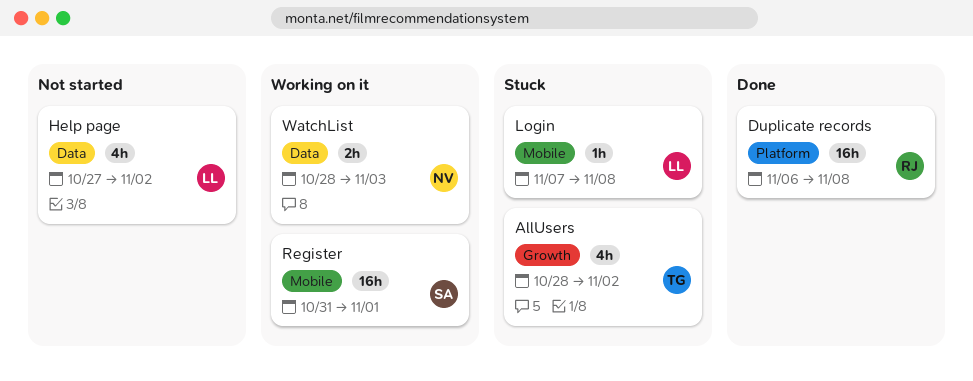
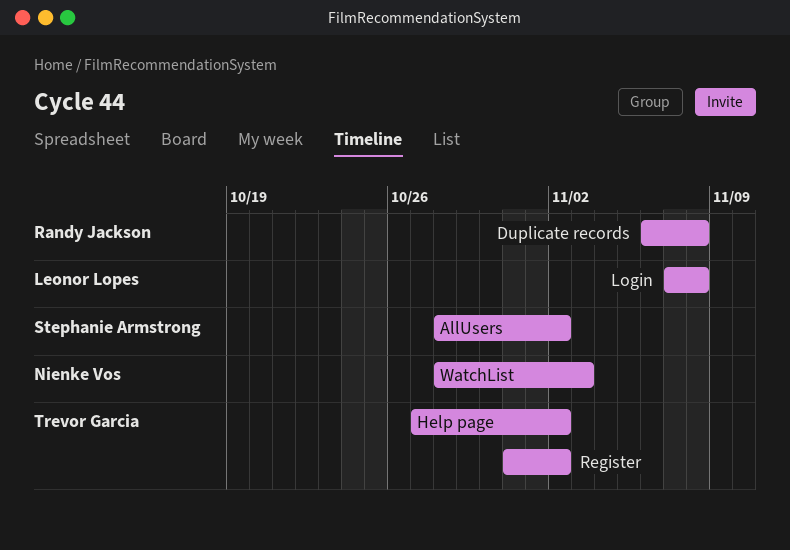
AllUsers, owner: Trevor Garcia -> Stephanie Armstrong
Help page, owner: Leonor Lopes -> Trevor Garcia
Register, owner: Stephanie Armstrong -> Trevor Garcia
Register, due: Nov 1 -> Nov 2

